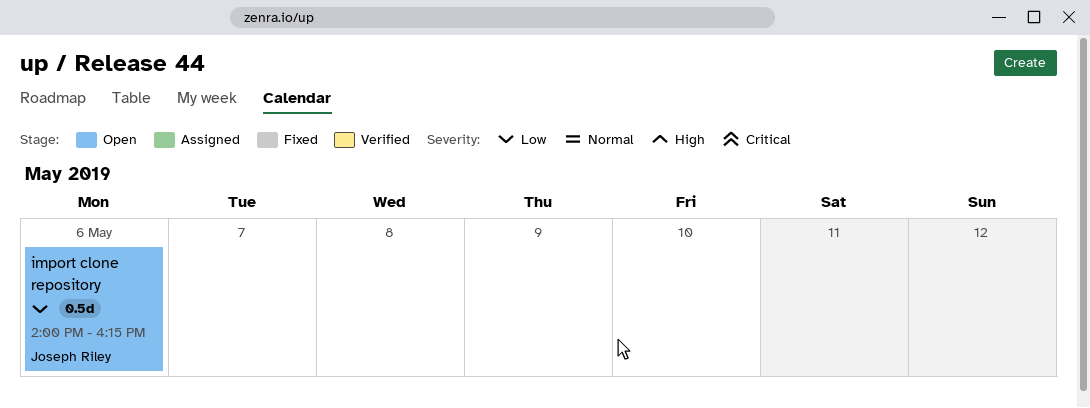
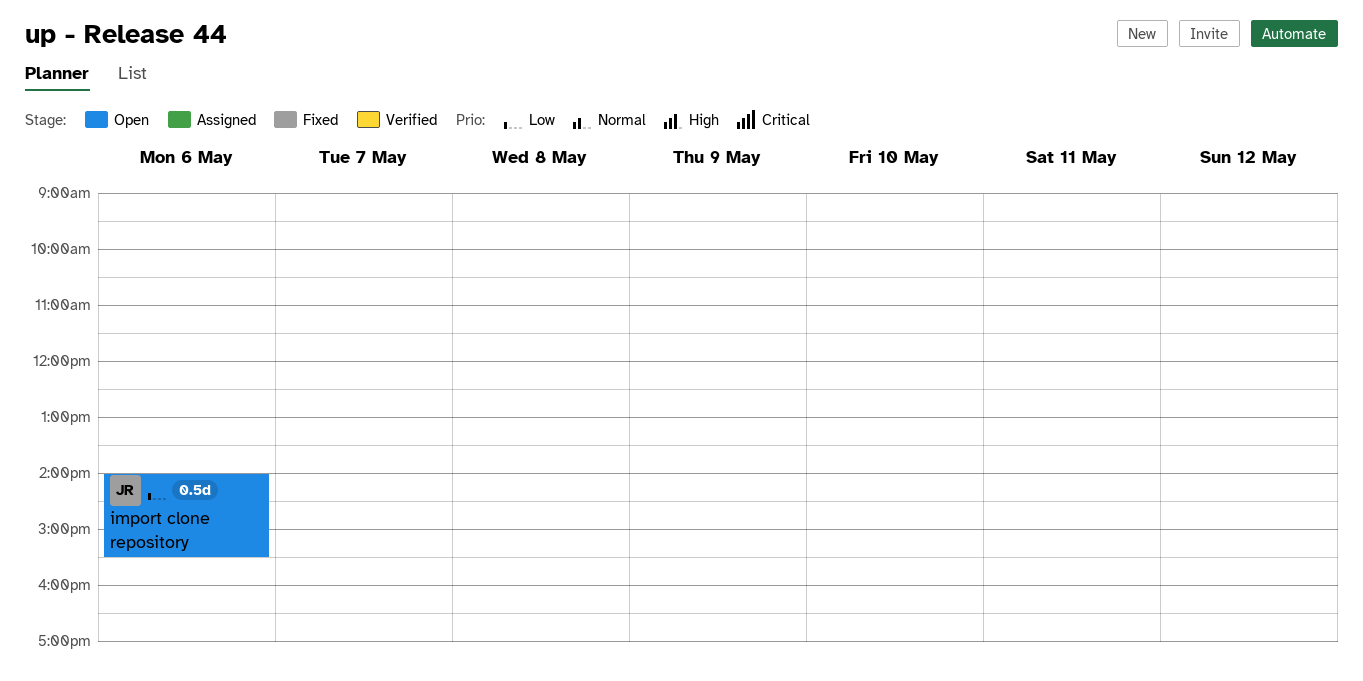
import clone repository, ends: 16:15 -> 15:30

